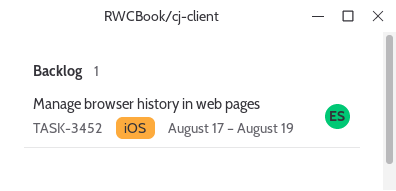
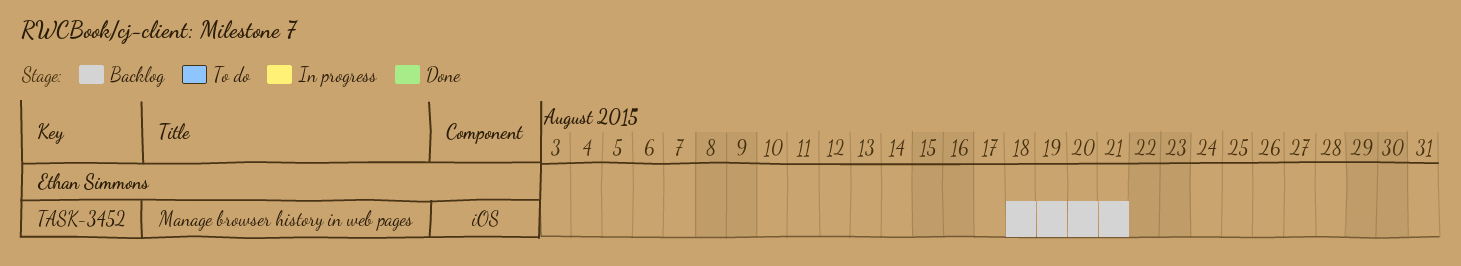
TASK-3452, start: Aug 17 -> Aug 18
TASK-3452, due: Aug 19 -> Aug 21

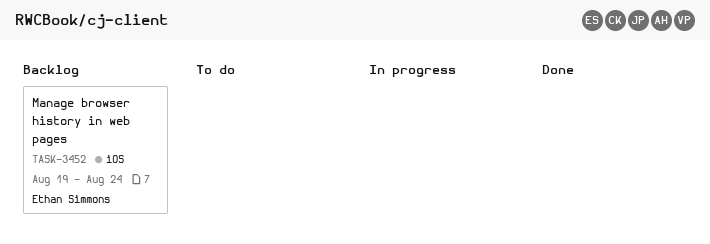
TASK-3452, start: Aug 18 -> Aug 19
TASK-3452, due: Aug 21 -> Aug 24

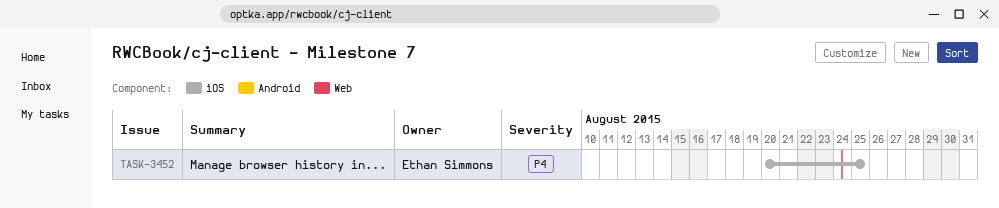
TASK-3452, start: Aug 19 -> Aug 20
TASK-3452, due: Aug 24 -> Aug 25

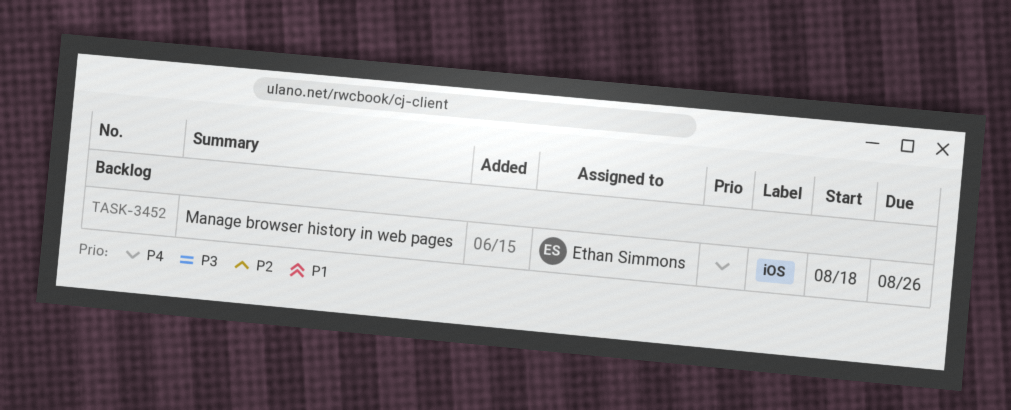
TASK-3452, start: Aug 20 -> Aug 18
TASK-3452, due: Aug 25 -> Aug 26

